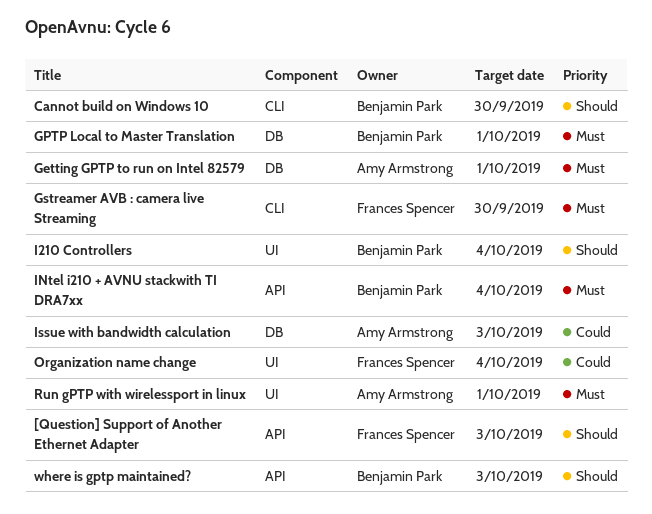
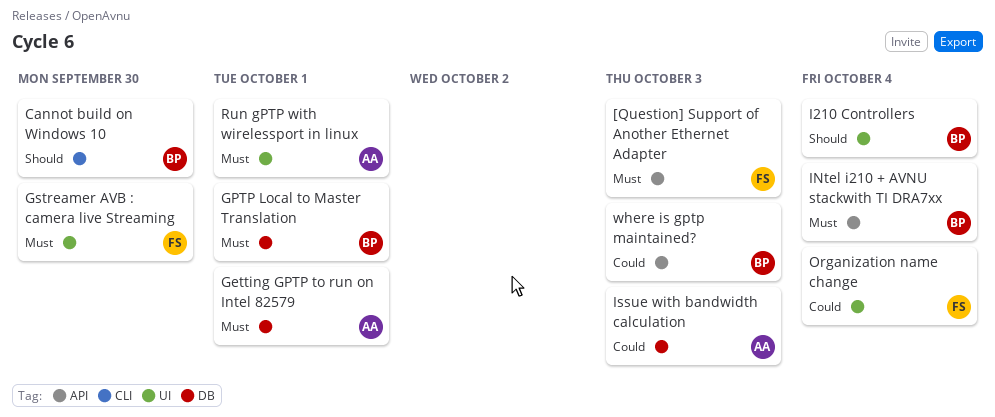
[Question] Support of Another Ethernet Adapter, priority: Should -> Must
Gstreamer AVB : camera live Streaming, label: CLI -> UI
where is gptp maintained?, priority: Should -> Could

